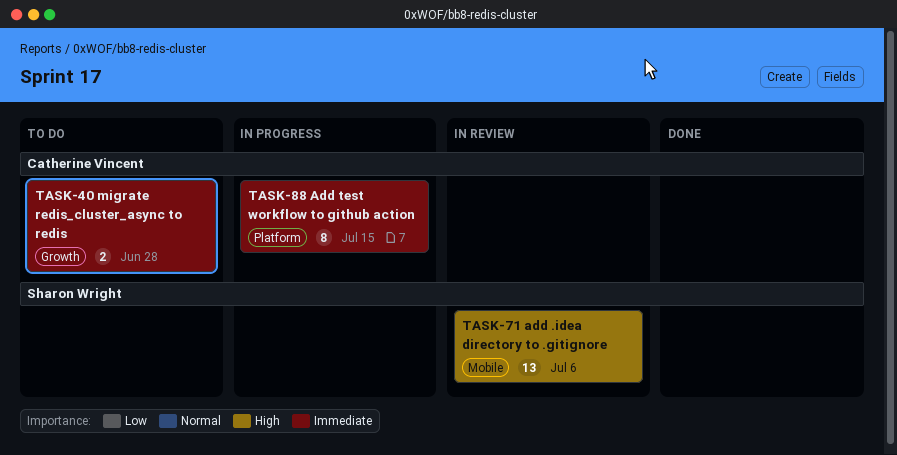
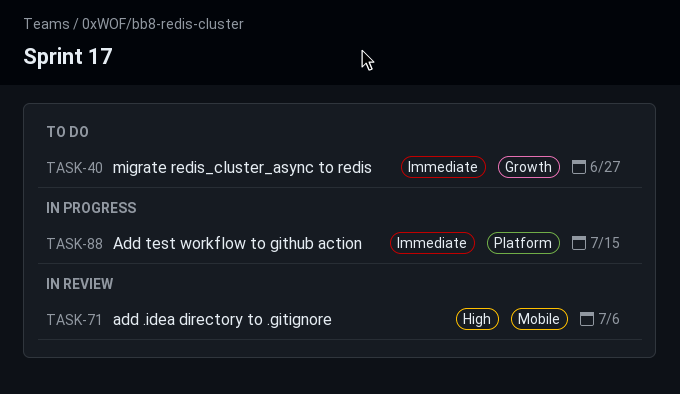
TASK-40, due: Jun 28 -> Jun 27

